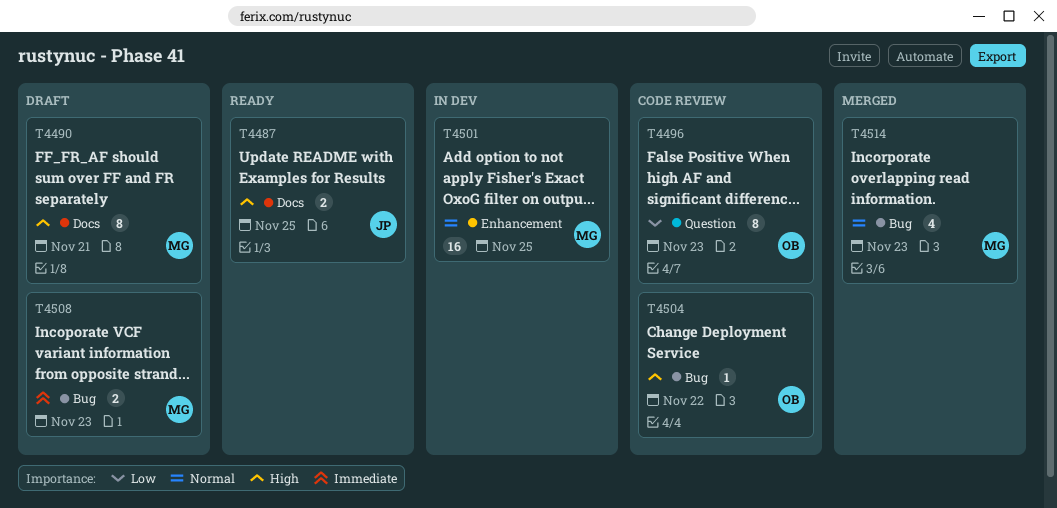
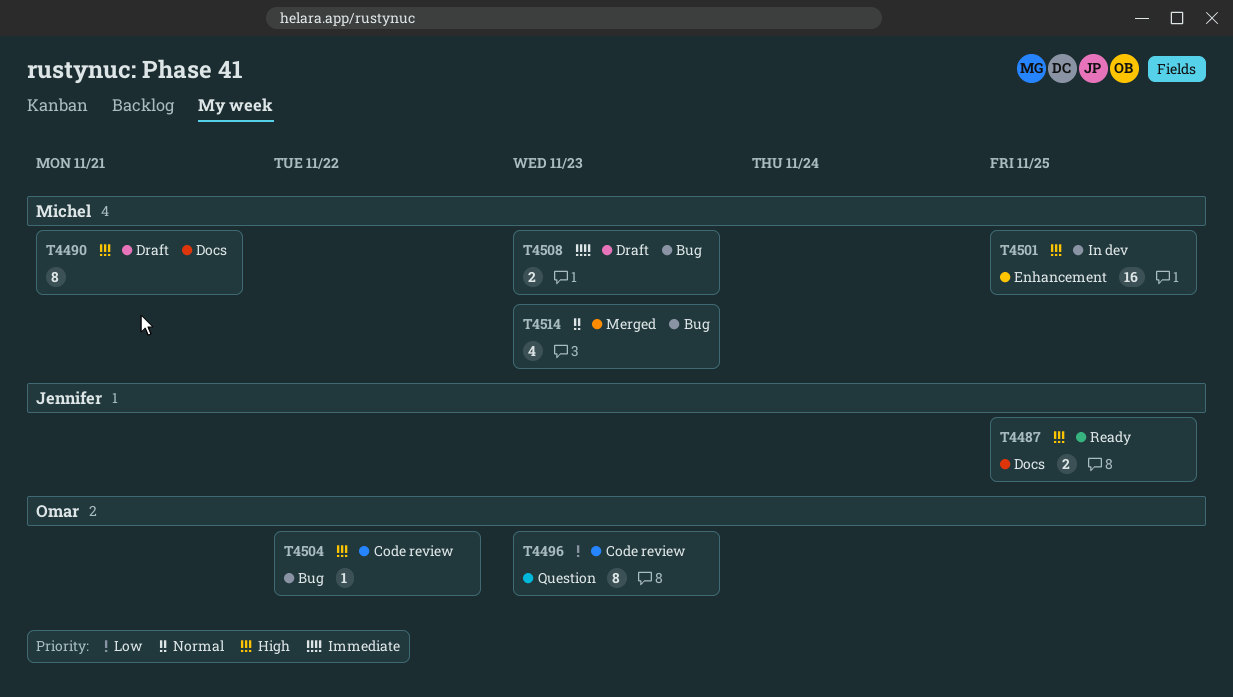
T4501, priority: Normal -> High

